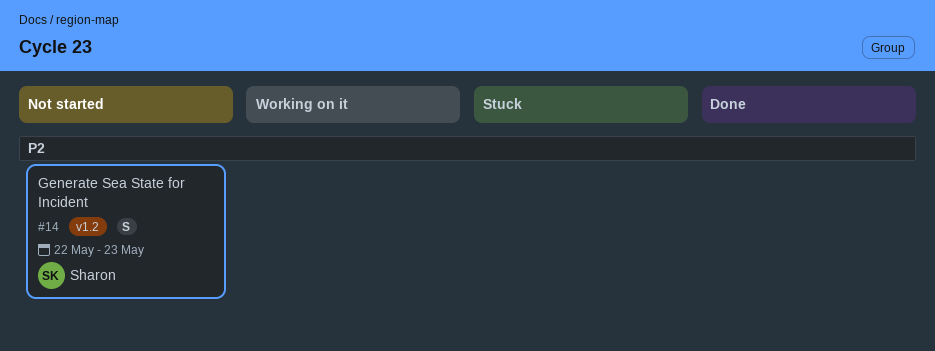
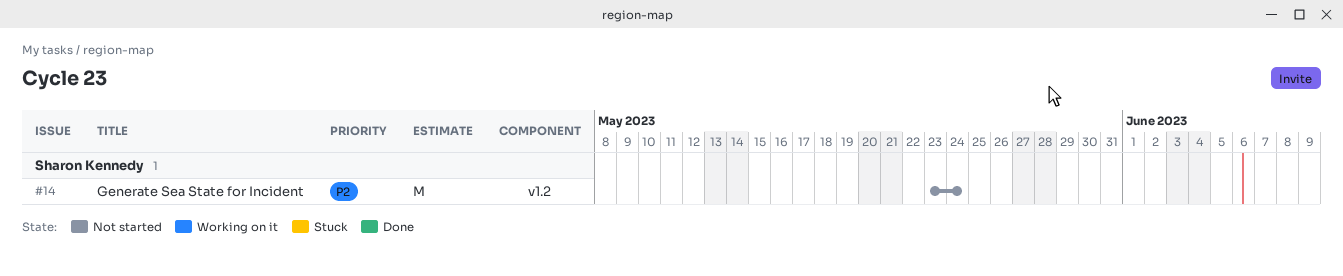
#14, estimate: S -> M
#14, start: May 22 -> May 23
#14, due: May 23 -> May 24

